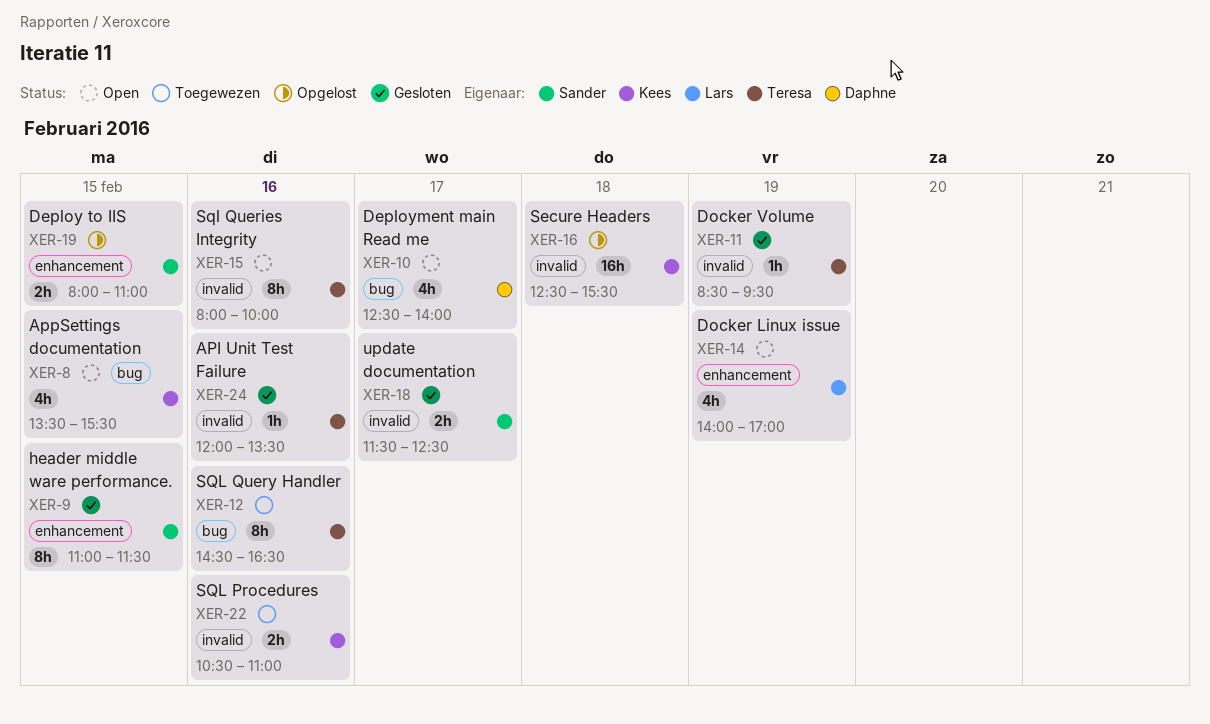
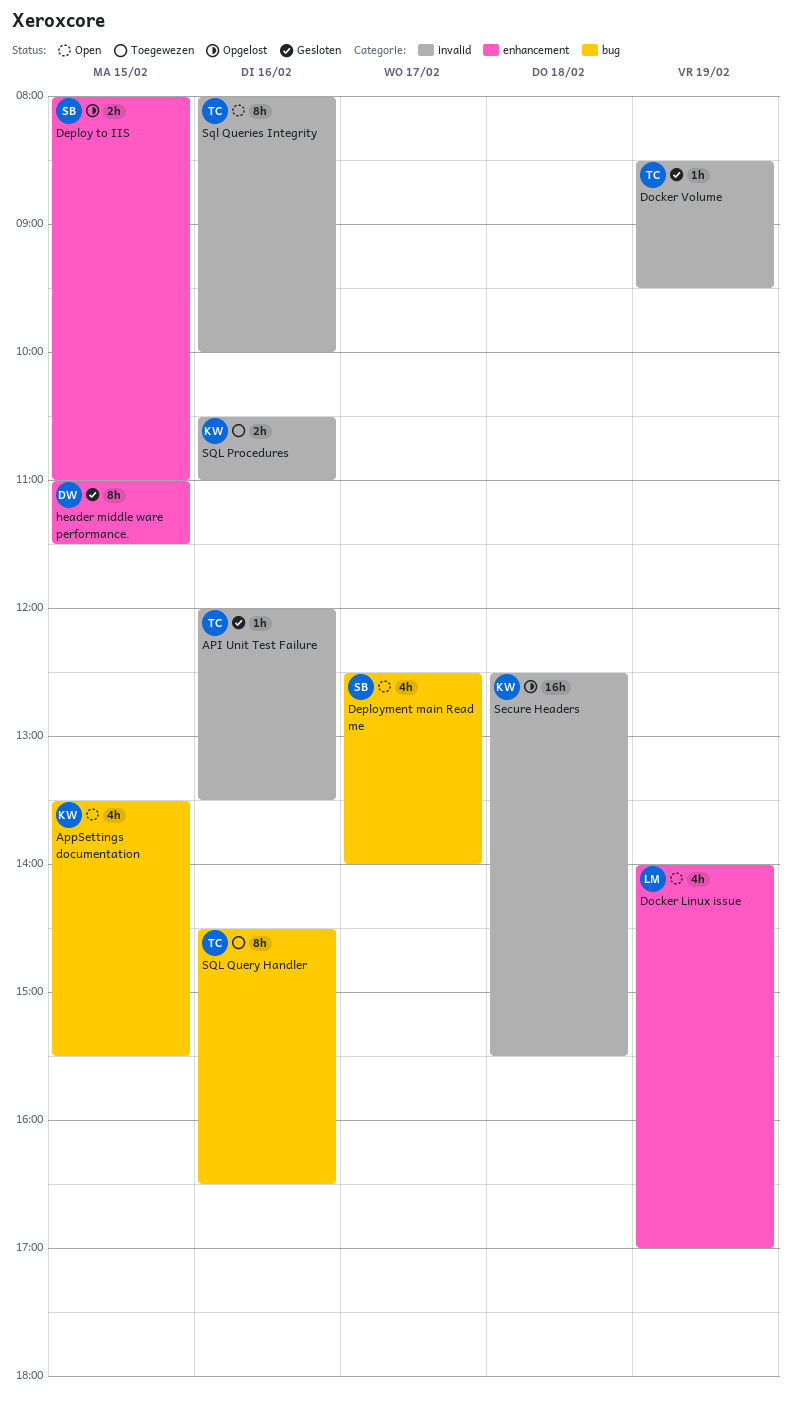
Deployment main Read me, owner: Daphne -> Sander
header middle ware performance., owner: Sander -> Daphne
update documentation: present -> none

